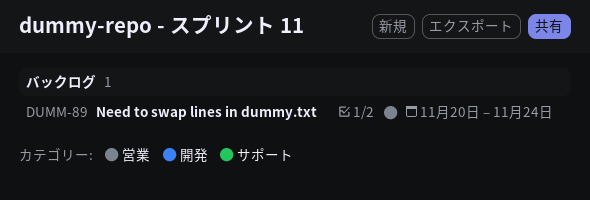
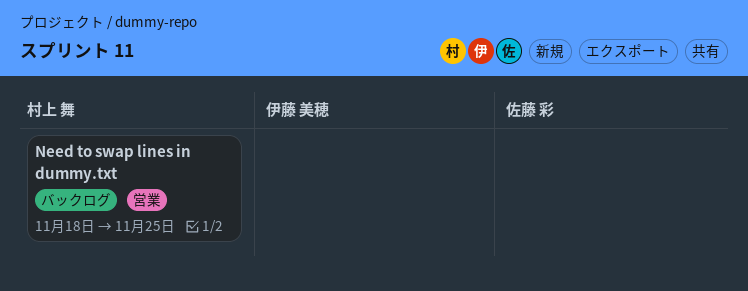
Need to swap lines in dummy.txt, start: Nov 20 -> Nov 18
Need to swap lines in dummy.txt, due: Nov 24 -> Nov 25

